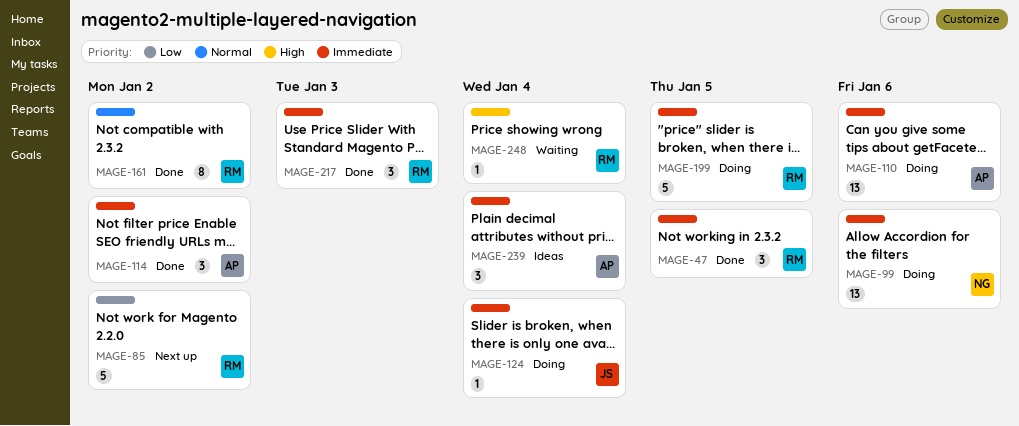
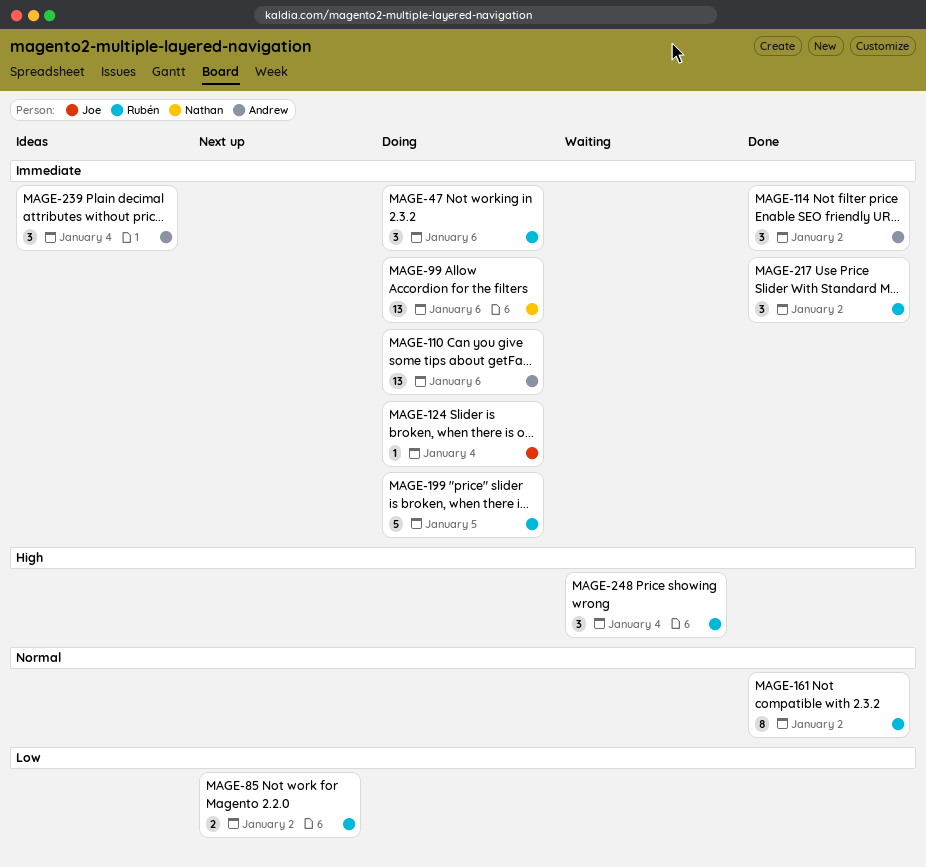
MAGE-47, status: Done -> Doing
MAGE-47, due: Jan 5 -> Jan 6
MAGE-85, estimate: 5 -> 2
MAGE-217, due: Jan 3 -> Jan 2
MAGE-248, estimate: 1 -> 3

